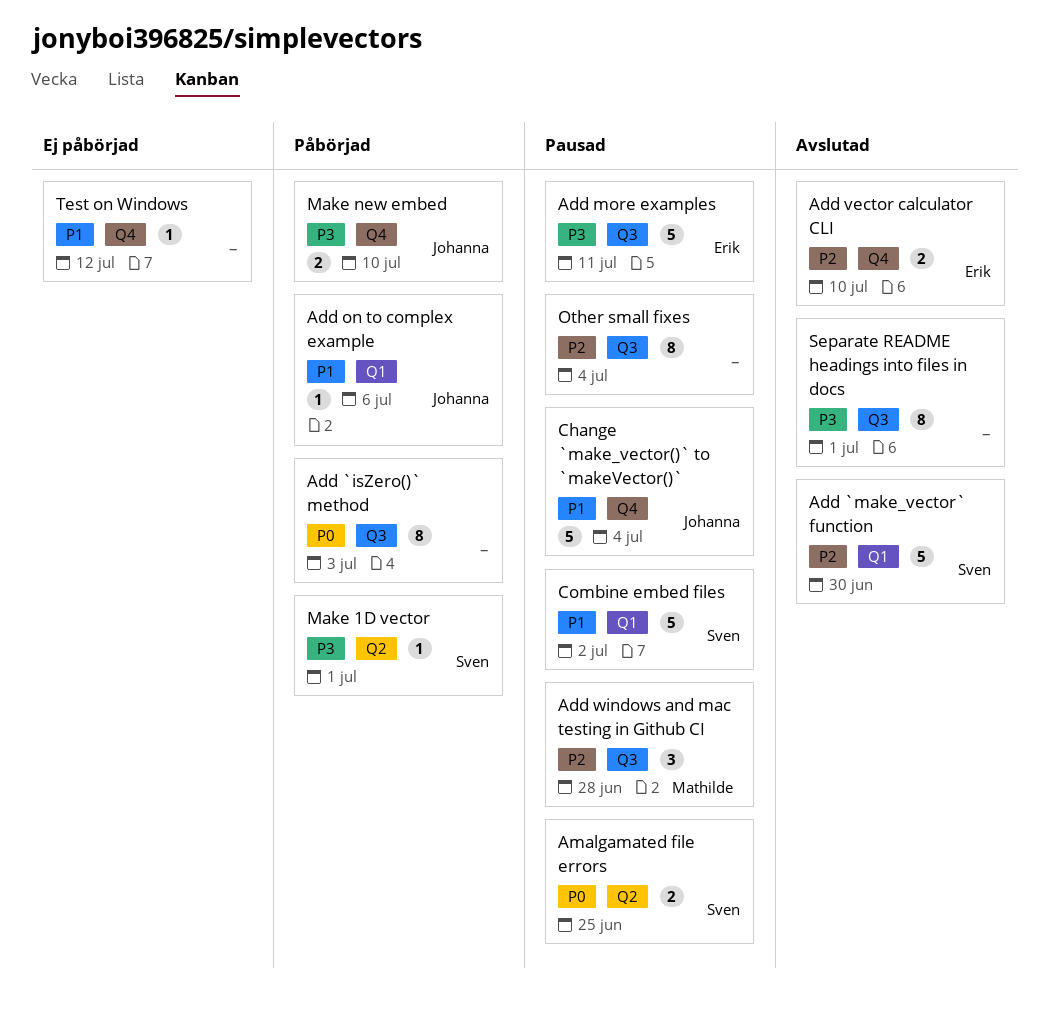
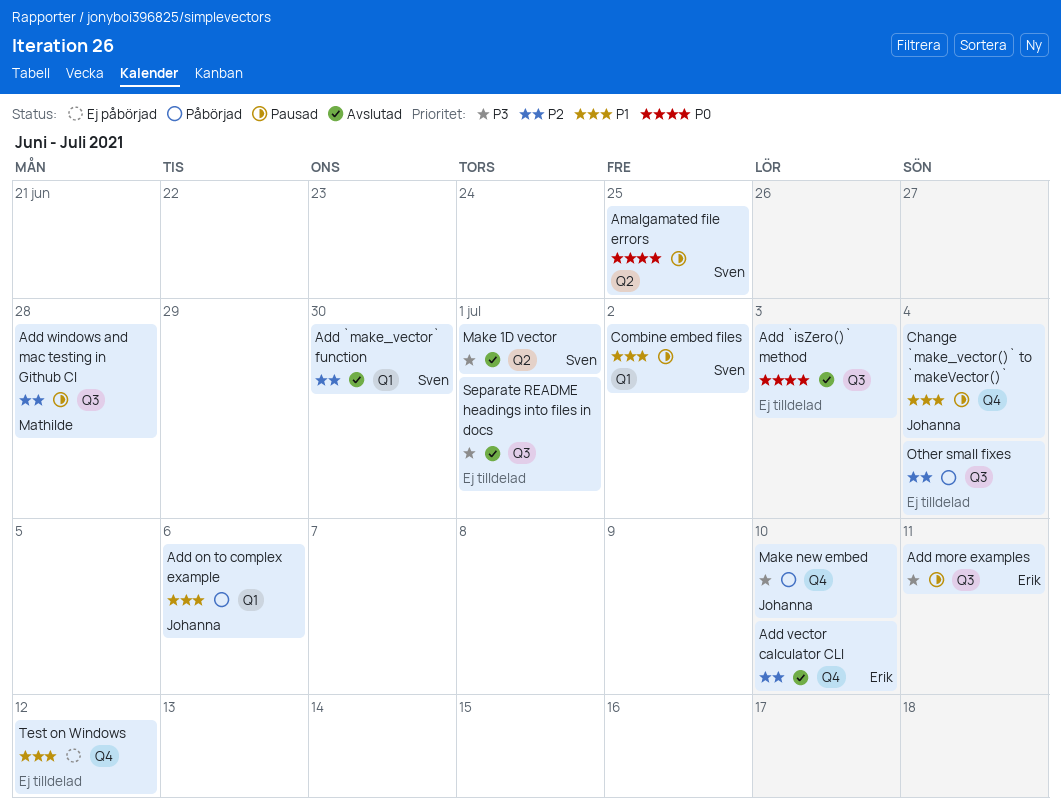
Add `isZero()` method, status: Påbörjad -> Avslutad
Make 1D vector, status: Påbörjad -> Avslutad
Other small fixes, status: Pausad -> Påbörjad

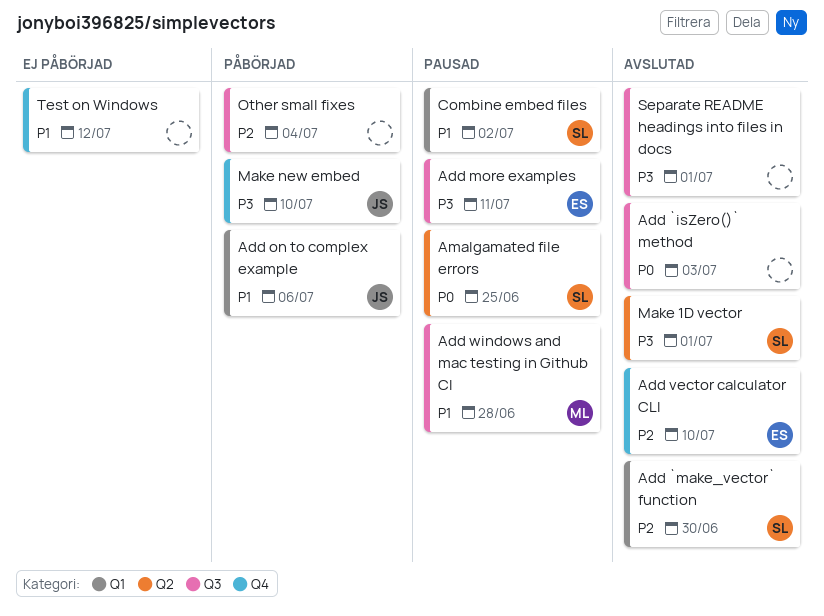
Add windows and mac testing in Github CI, priority: P2 -> P1
Change `make_vector()` to `makeVector()`: present -> none

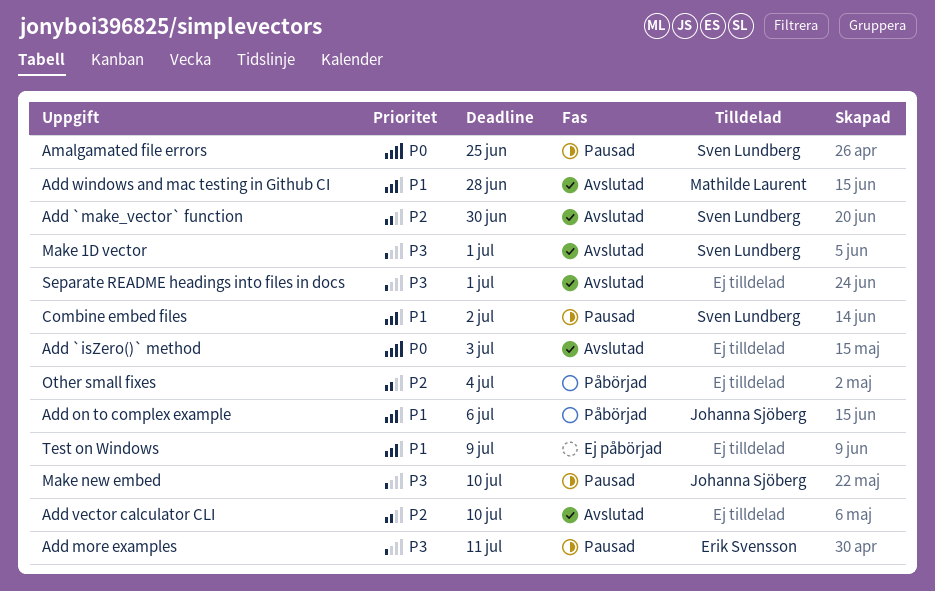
Add vector calculator CLI, owner: Erik Svensson -> none
Add windows and mac testing in Github CI, status: Pausad -> Avslutad
Make new embed, status: Påbörjad -> Pausad
Test on Windows, due: Jul 12 -> Jul 9

